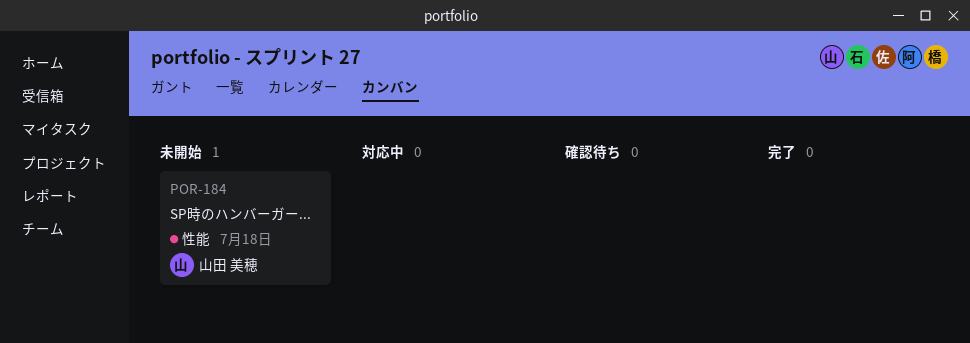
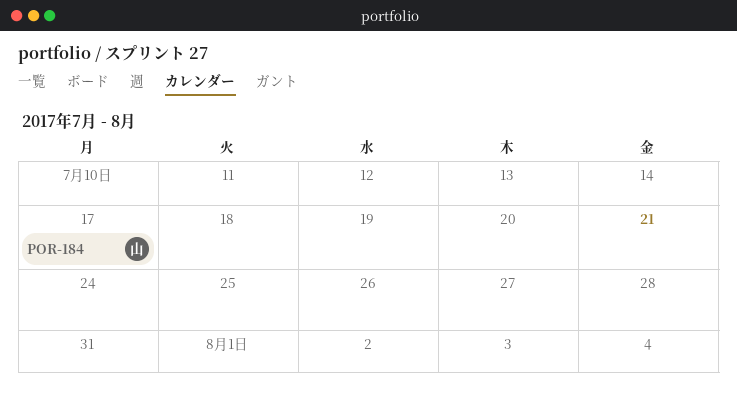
POR-184, due: Jul 18 -> Jul 17

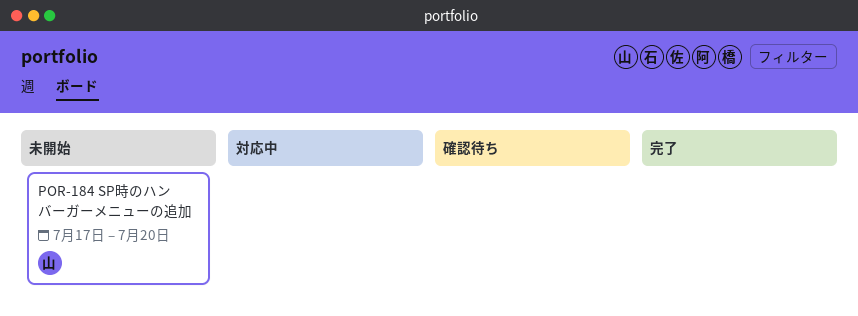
POR-184, due: Jul 17 -> Jul 20

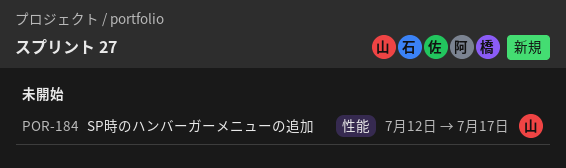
POR-184, start: Jul 17 -> Jul 12
POR-184, due: Jul 20 -> Jul 17

